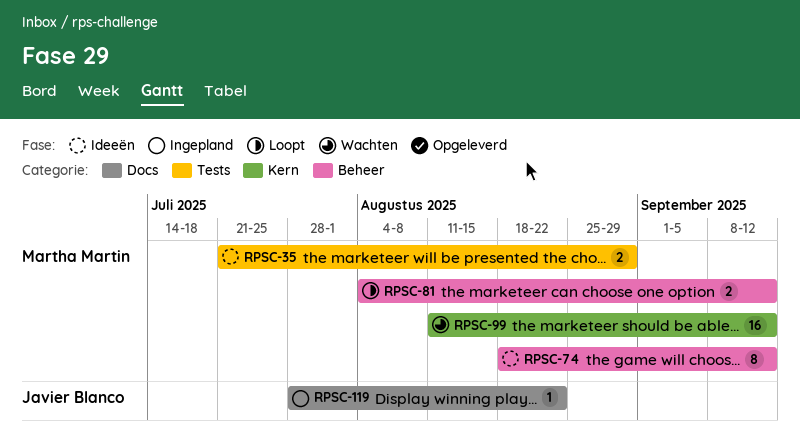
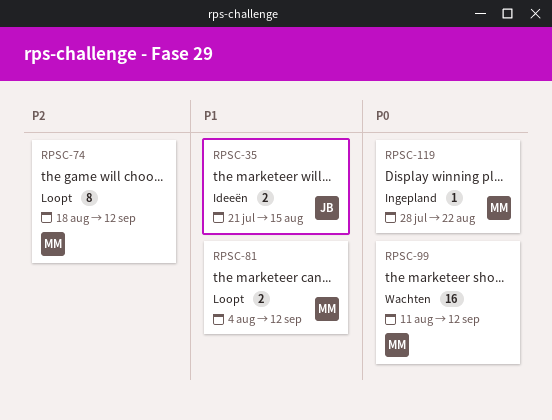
RPSC-35, owner: Martha Martin -> Javier Blanco
RPSC-35, due: Aug 29 -> Aug 15
RPSC-74, status: Ideeën -> Loopt
RPSC-119, owner: Javier Blanco -> Martha Martin

